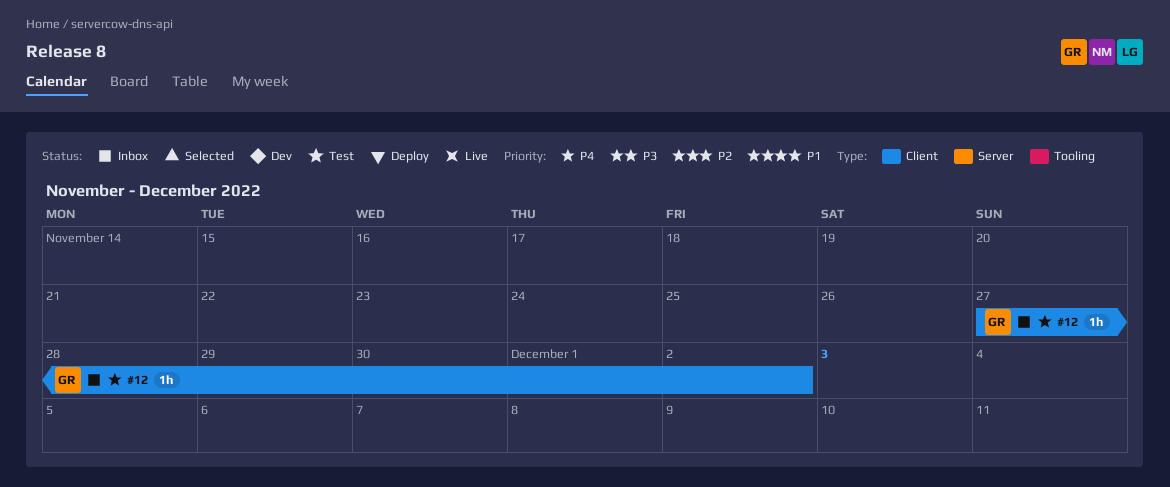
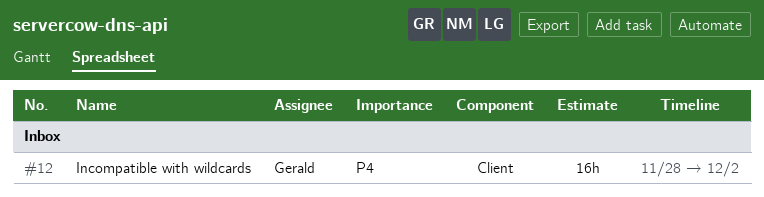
#12, estimate: 1h -> 16h
#12, start: Nov 27 -> Nov 28

